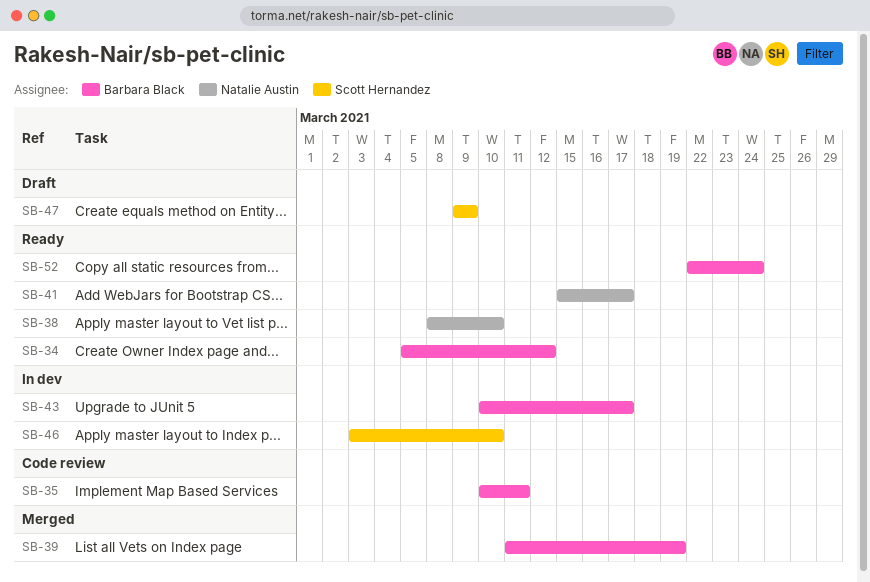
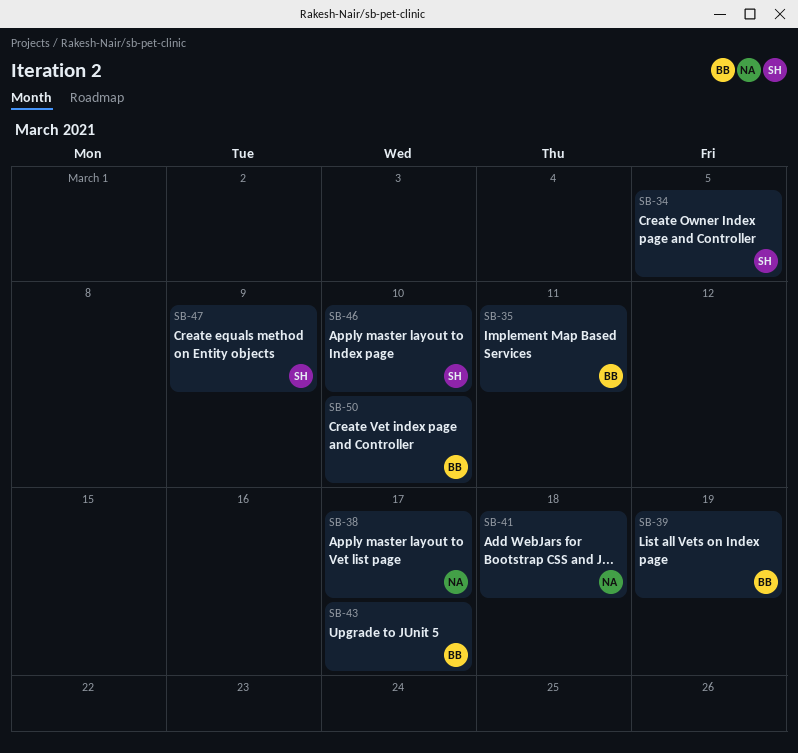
SB-34, owner: Barbara Black -> Scott Hernandez
SB-34, due: Mar 12 -> Mar 5
SB-38, due: Mar 10 -> Mar 17
SB-41, due: Mar 17 -> Mar 18
SB-50: none -> present
SB-52: present -> none

